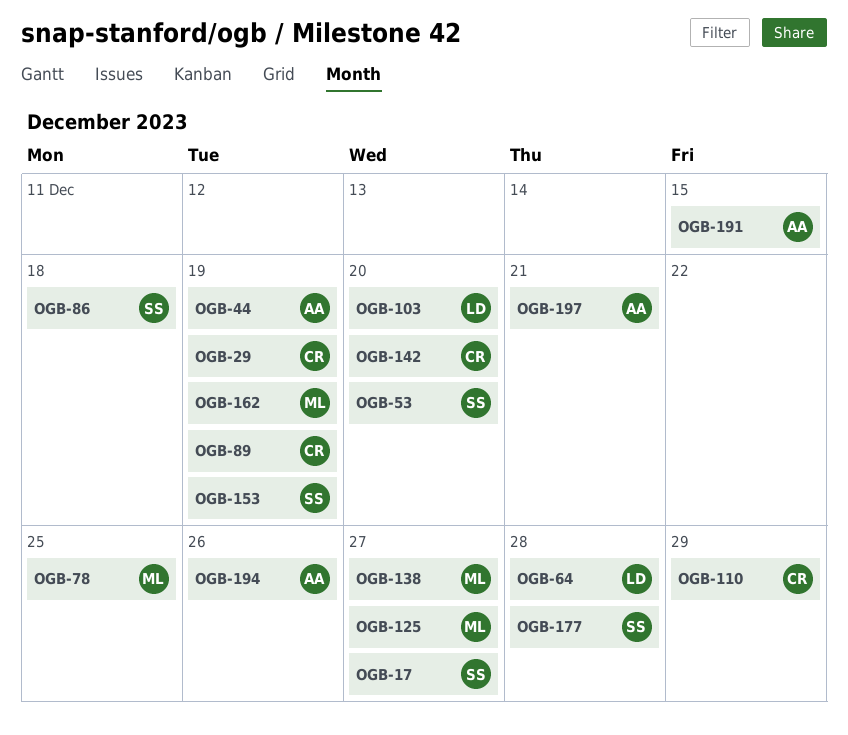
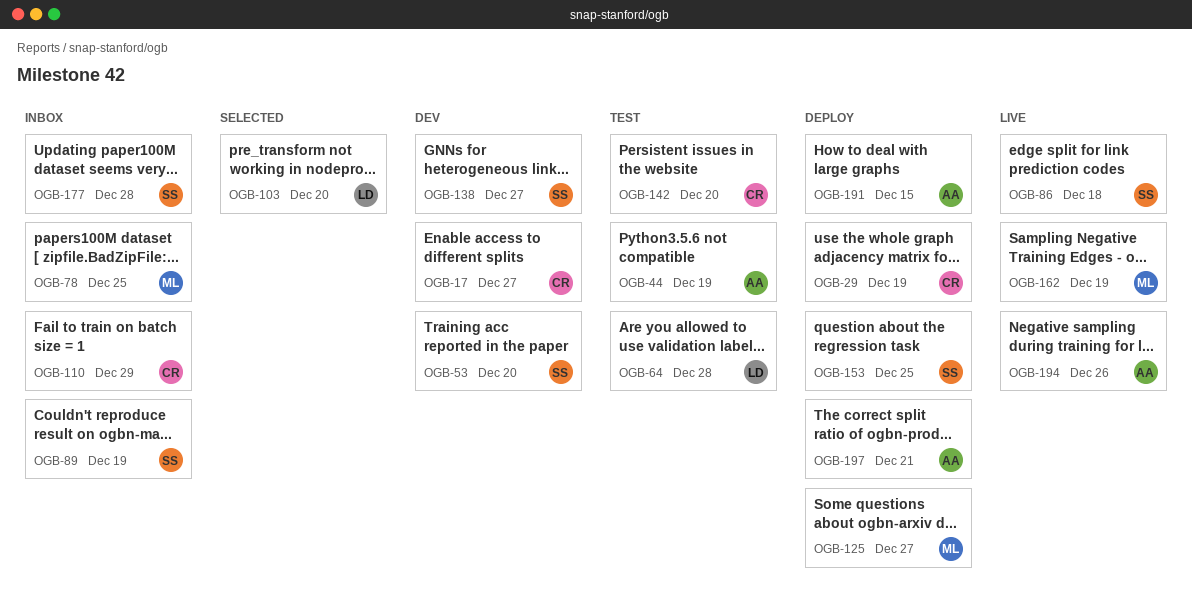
OGB-17, owner: SS -> CR
OGB-89, owner: CR -> SS
OGB-138, owner: ML -> SS
OGB-153, due: Dec 19 -> Dec 25

